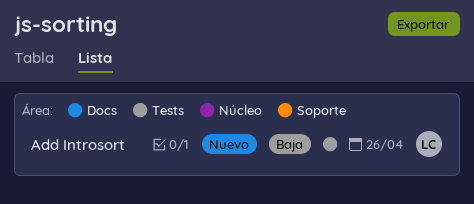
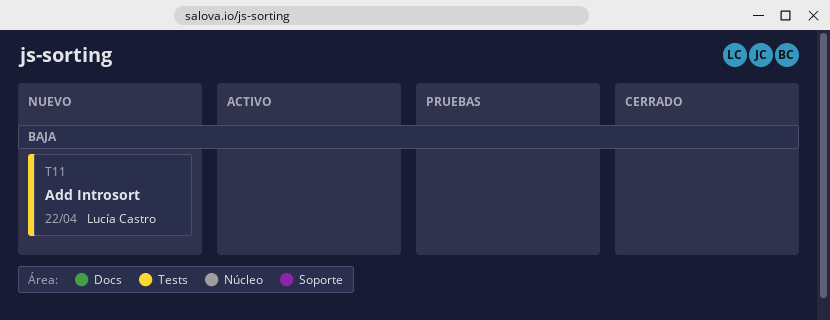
Add Introsort, due: Apr 26 -> Apr 22

